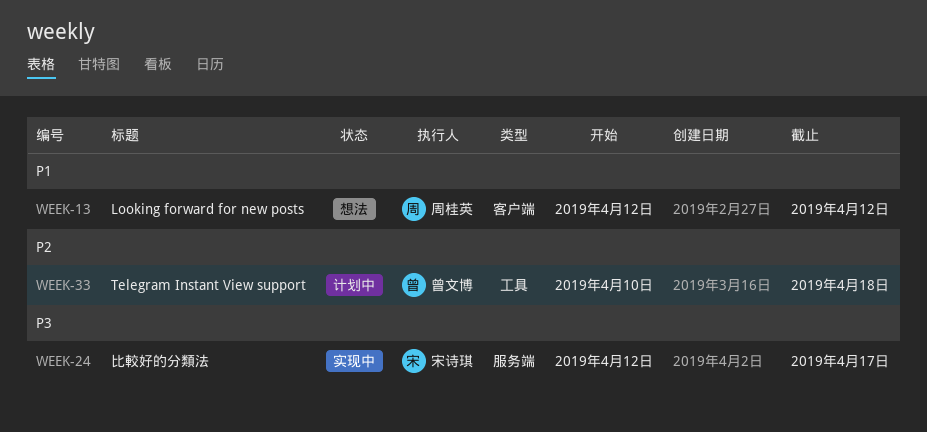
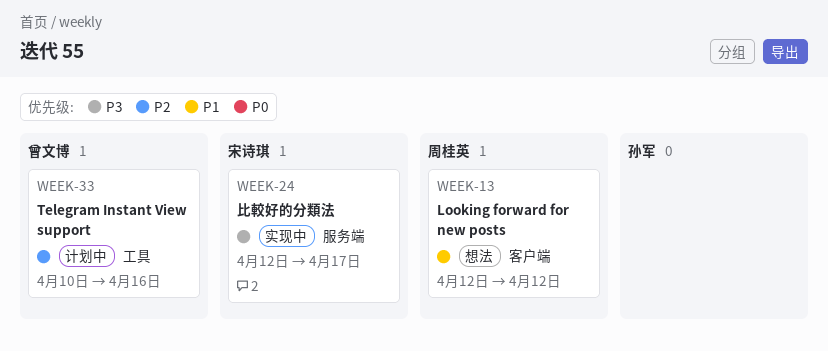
WEEK-33, due: Apr 18 -> Apr 16

